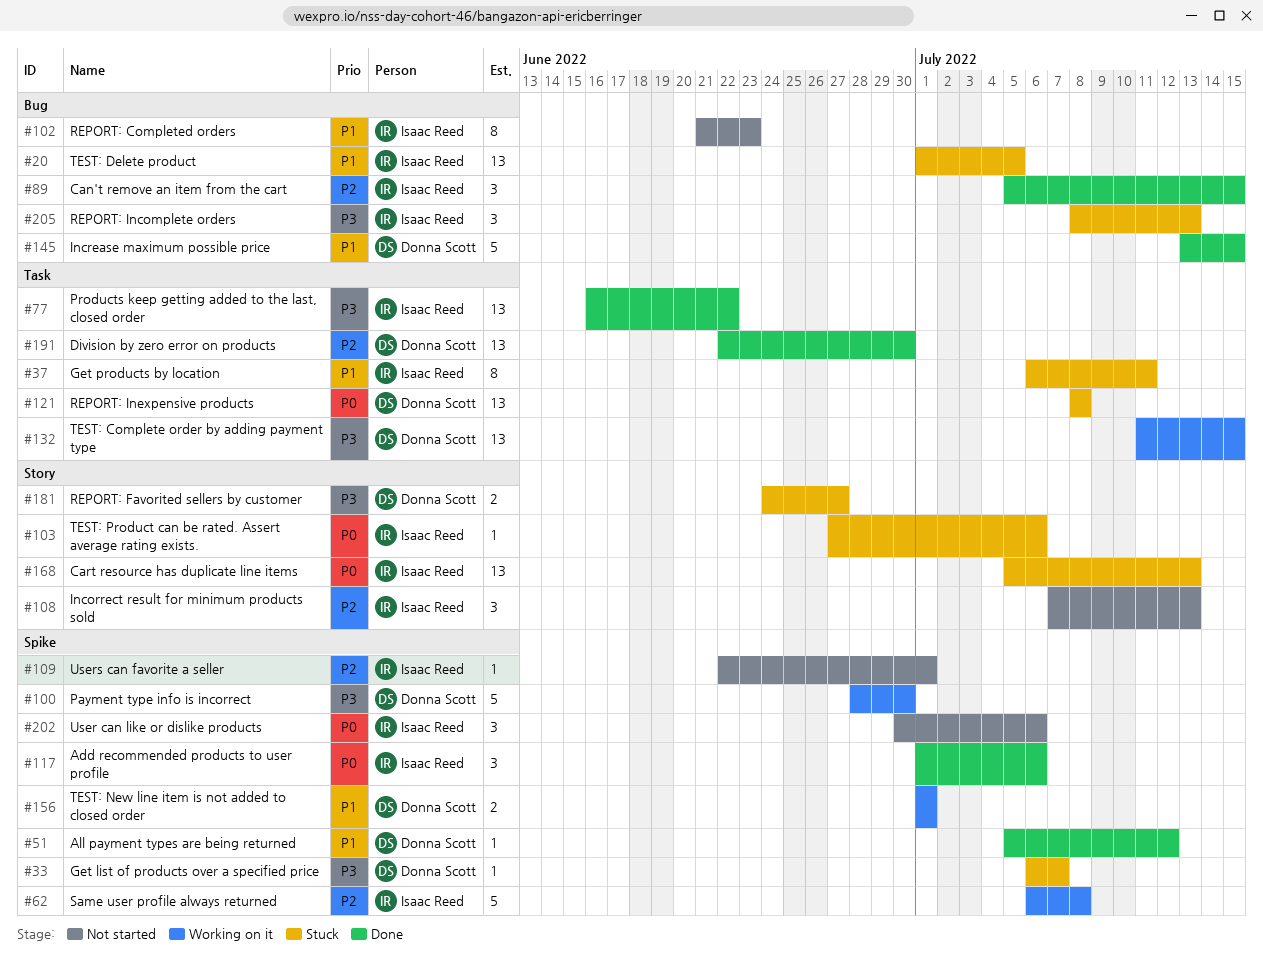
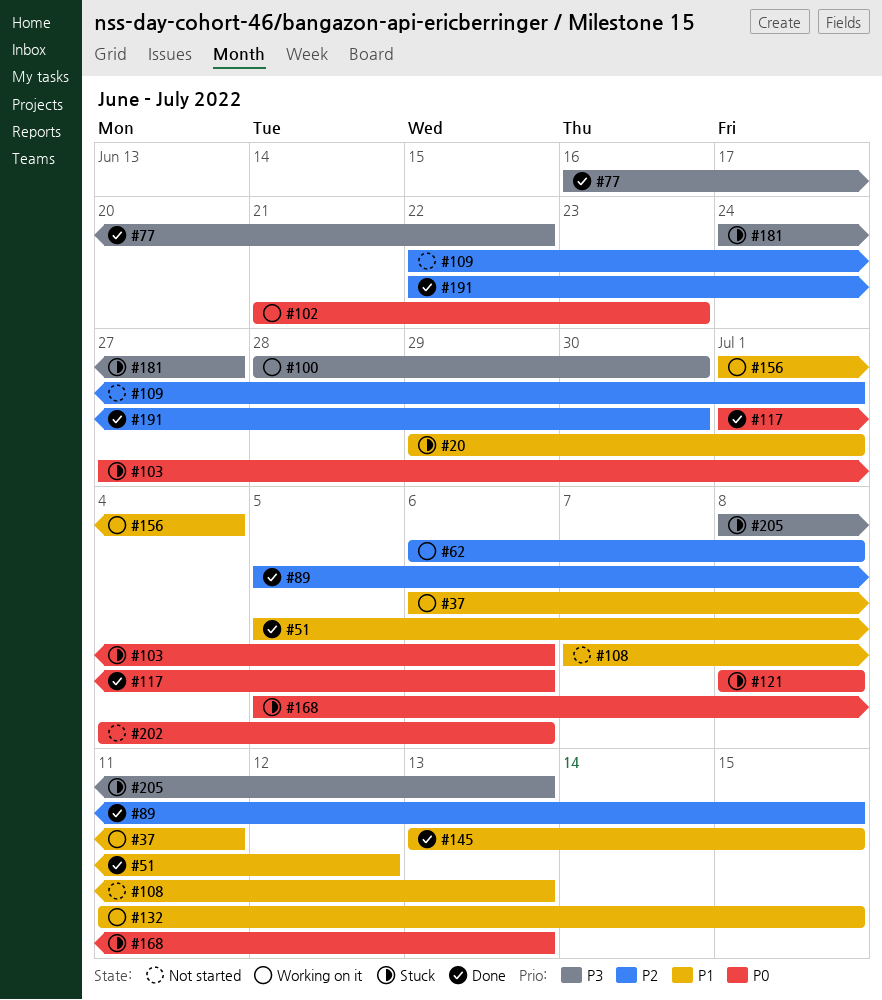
#20, start: Jul 1 -> Jun 29
#20, due: Jul 5 -> Jul 1
#33: present -> none
#37, status: Stuck -> Working on it
#102, status: Not started -> Working on it
#102, priority: P1 -> P0
#108, priority: P2 -> P1
#132, priority: P3 -> P1
#156, due: Jul 1 -> Jul 4
#202, start: Jun 30 -> Jul 4

